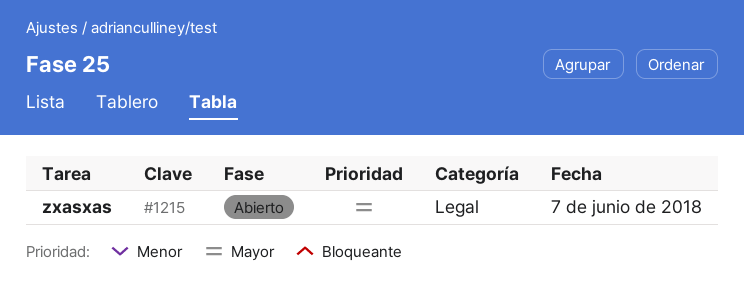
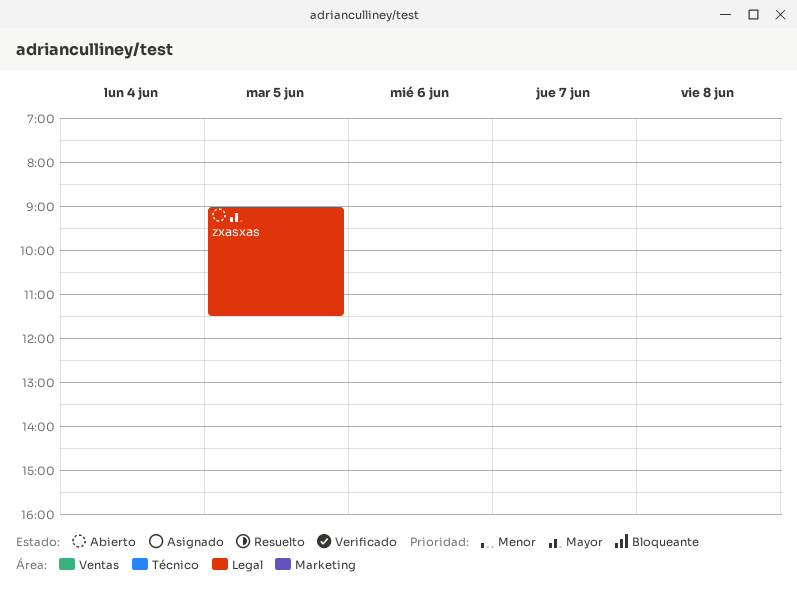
zxasxas, day: Jun 7 -> Jun 5

